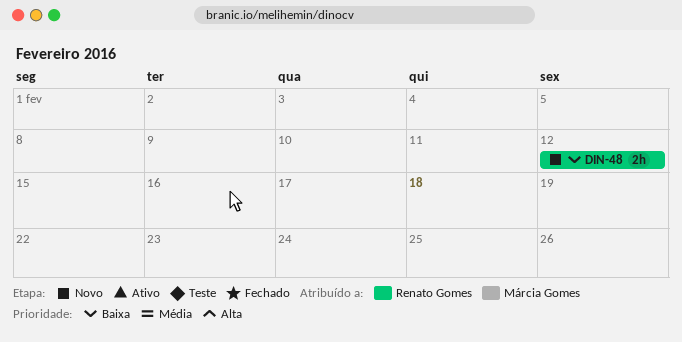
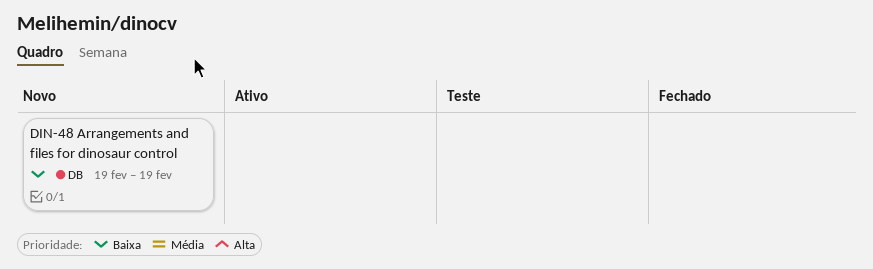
DIN-48, start: Feb 12 -> Feb 19
DIN-48, due: Feb 12 -> Feb 19

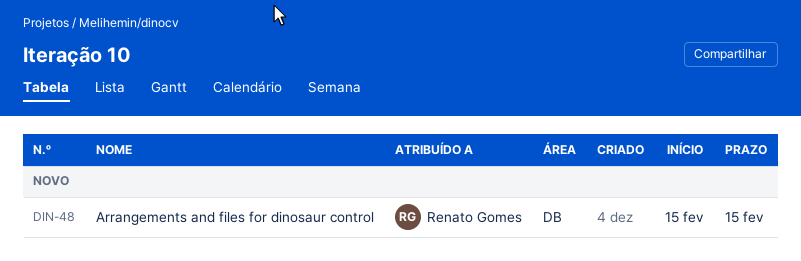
DIN-48, start: Feb 19 -> Feb 15
DIN-48, due: Feb 19 -> Feb 15

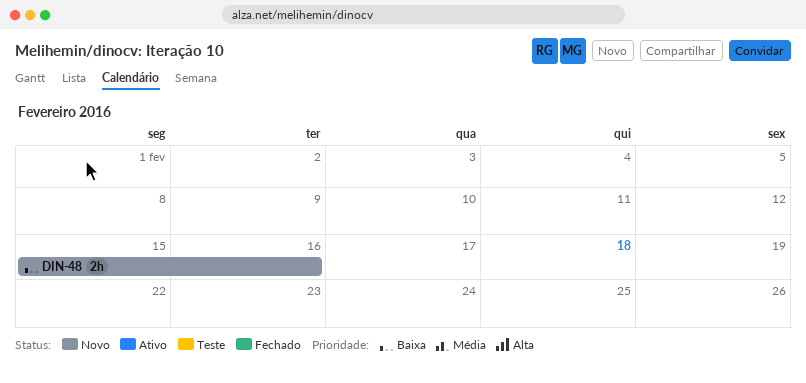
DIN-48, due: Feb 15 -> Feb 16

